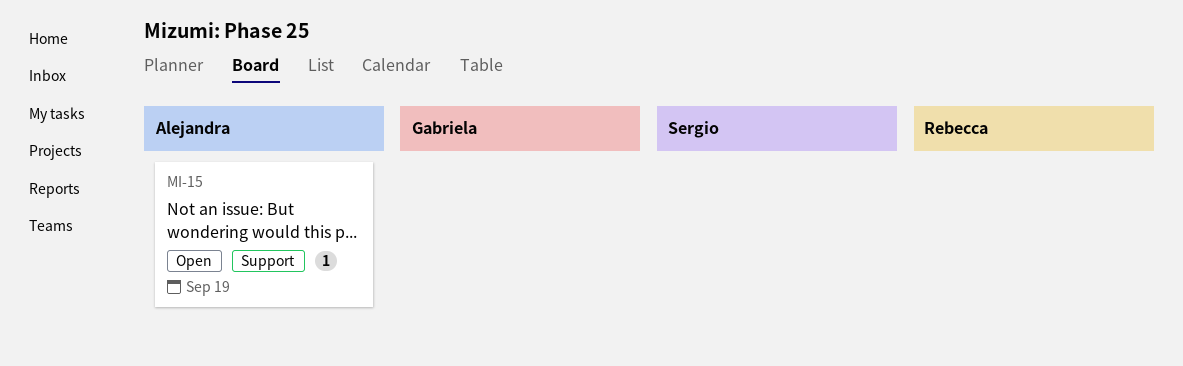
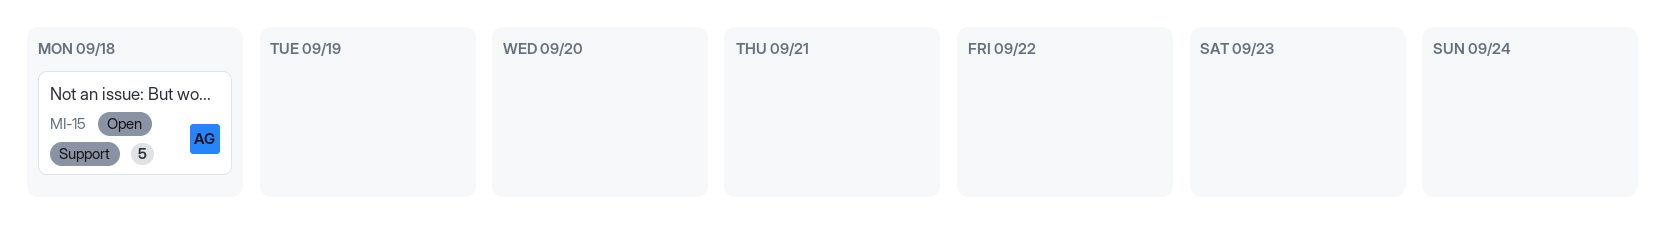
MI-15, estimate: 1 -> 5
MI-15, due: Sep 19 -> Sep 18

